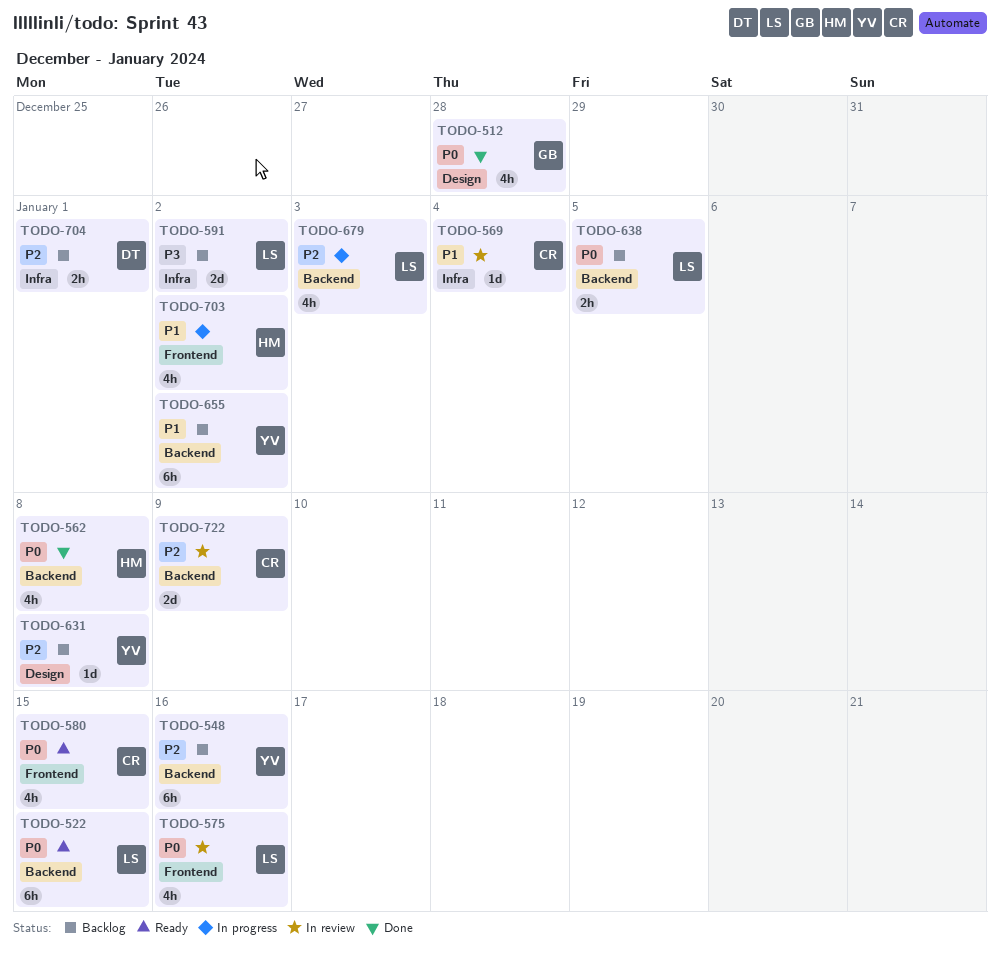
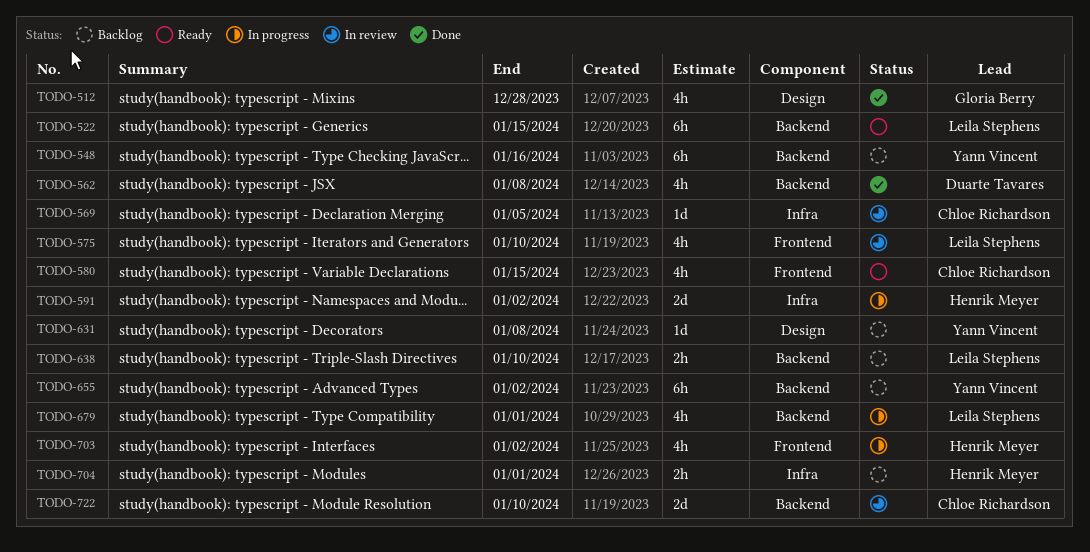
TODO-562, owner: Henrik Meyer -> Duarte Tavares
TODO-569, due: Jan 4 -> Jan 5
TODO-575, due: Jan 16 -> Jan 10
TODO-591, status: Backlog -> In progress
TODO-591, owner: Leila Stephens -> Henrik Meyer
TODO-638, due: Jan 5 -> Jan 10
TODO-679, due: Jan 3 -> Jan 1
TODO-704, owner: Duarte Tavares -> Henrik Meyer
TODO-722, due: Jan 9 -> Jan 10

